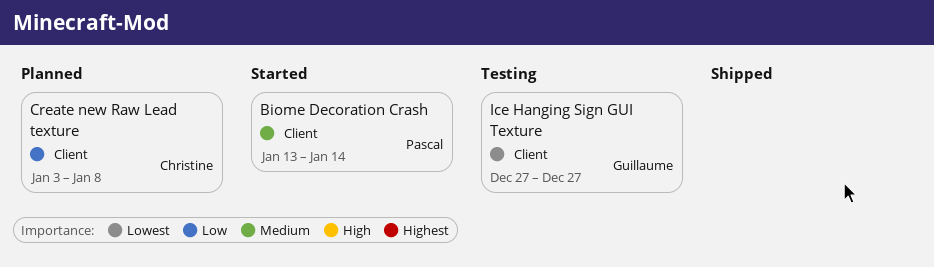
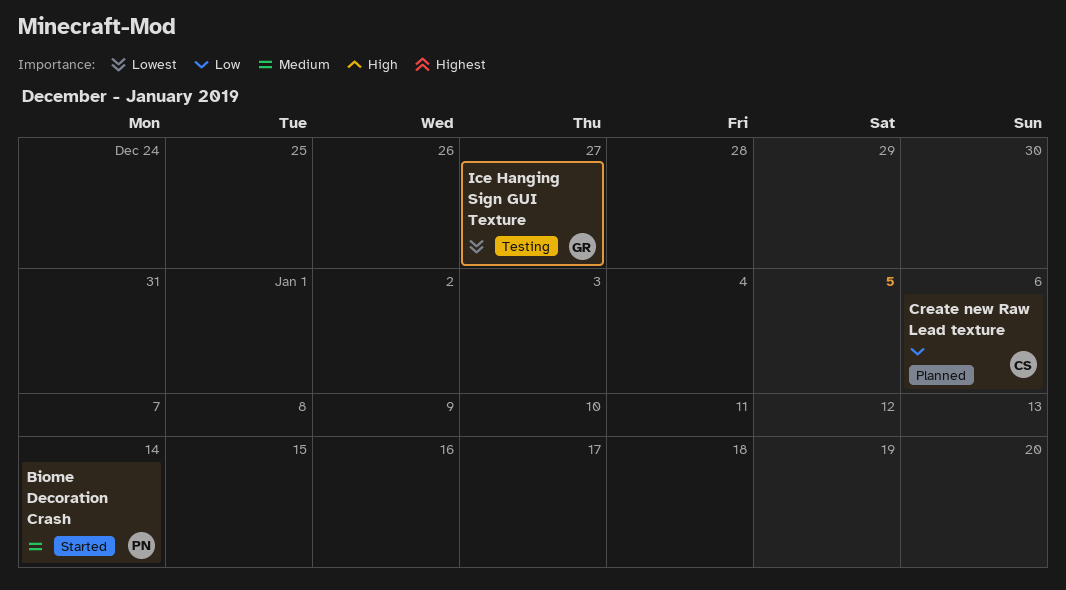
Create new Raw Lead texture, due: Jan 8 -> Jan 6

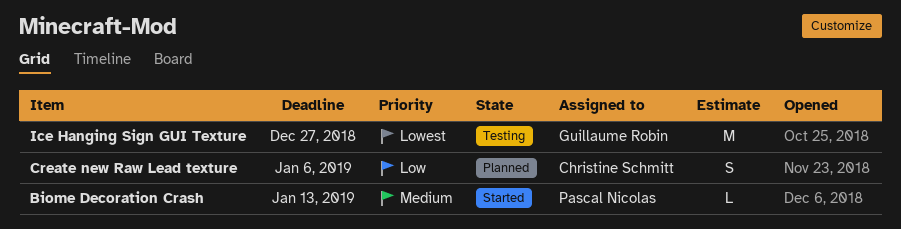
Biome Decoration Crash, due: Jan 14 -> Jan 13

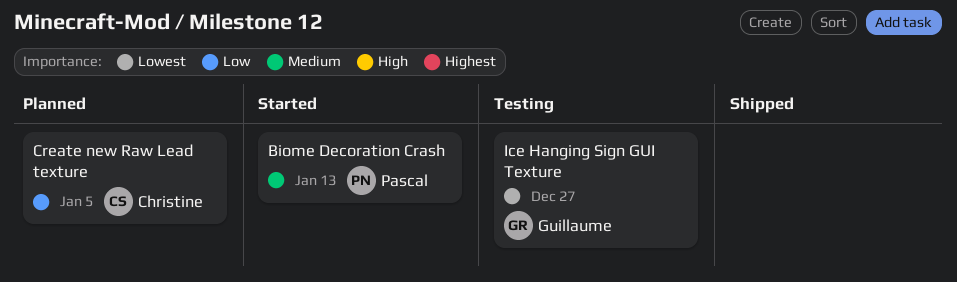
Create new Raw Lead texture, due: Jan 6 -> Jan 5

